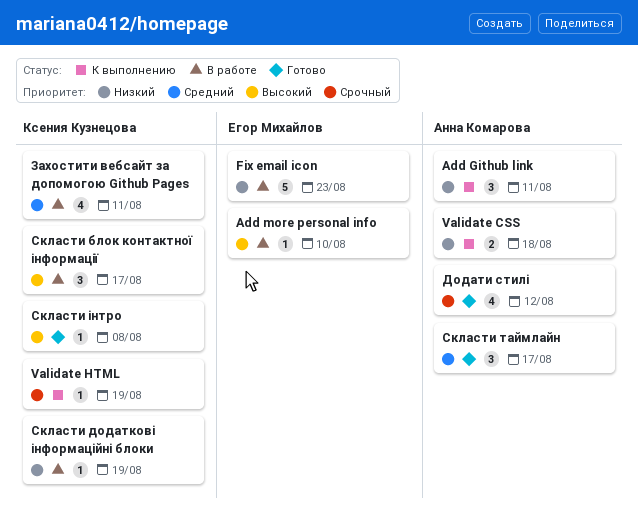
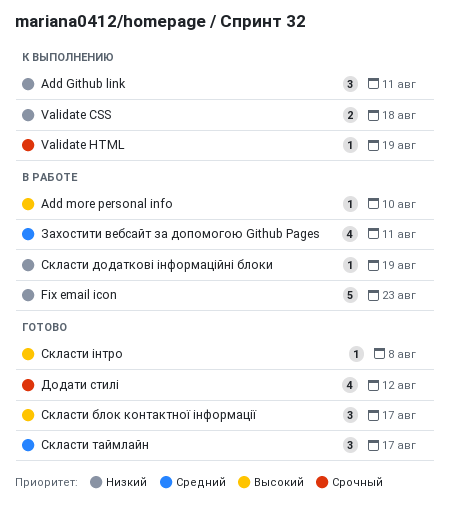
Скласти блок контактної інформації, status: В работе -> Готово

